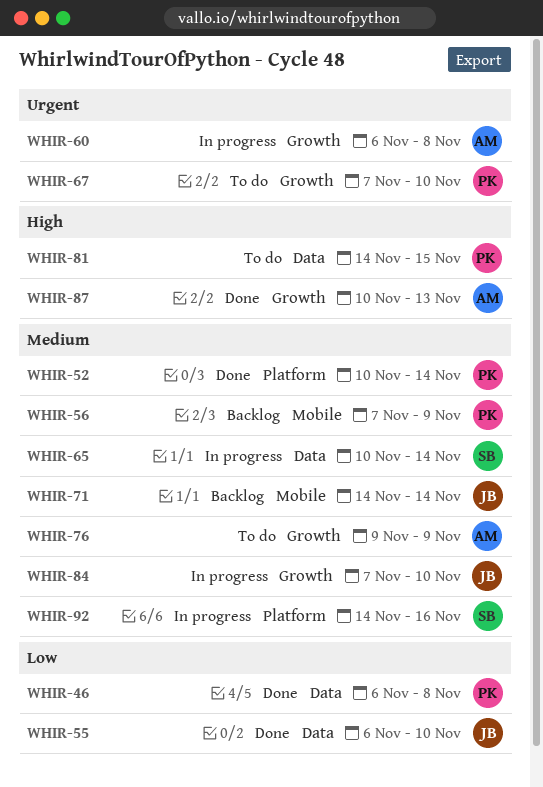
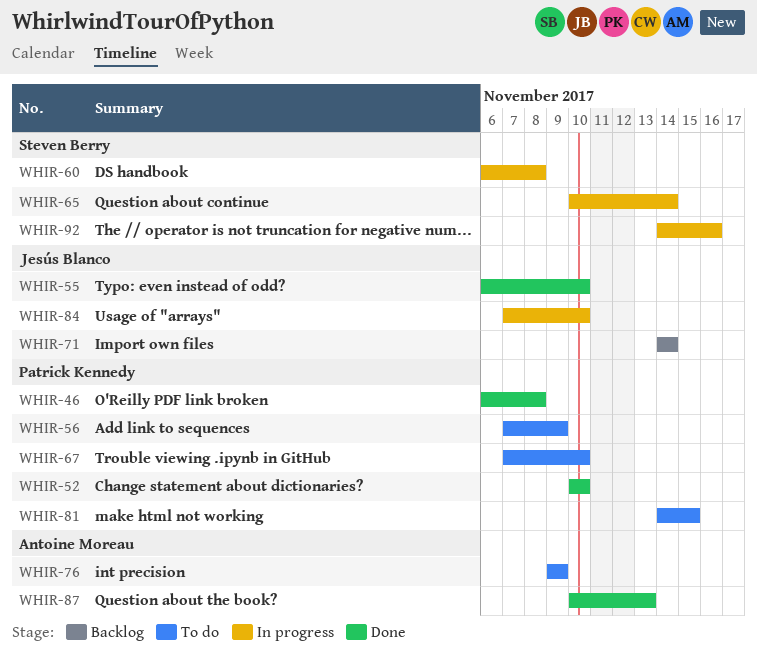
WHIR-52, due: Nov 14 -> Nov 10
WHIR-56, status: Backlog -> To do
WHIR-60, owner: Antoine Moreau -> Steven Berry

